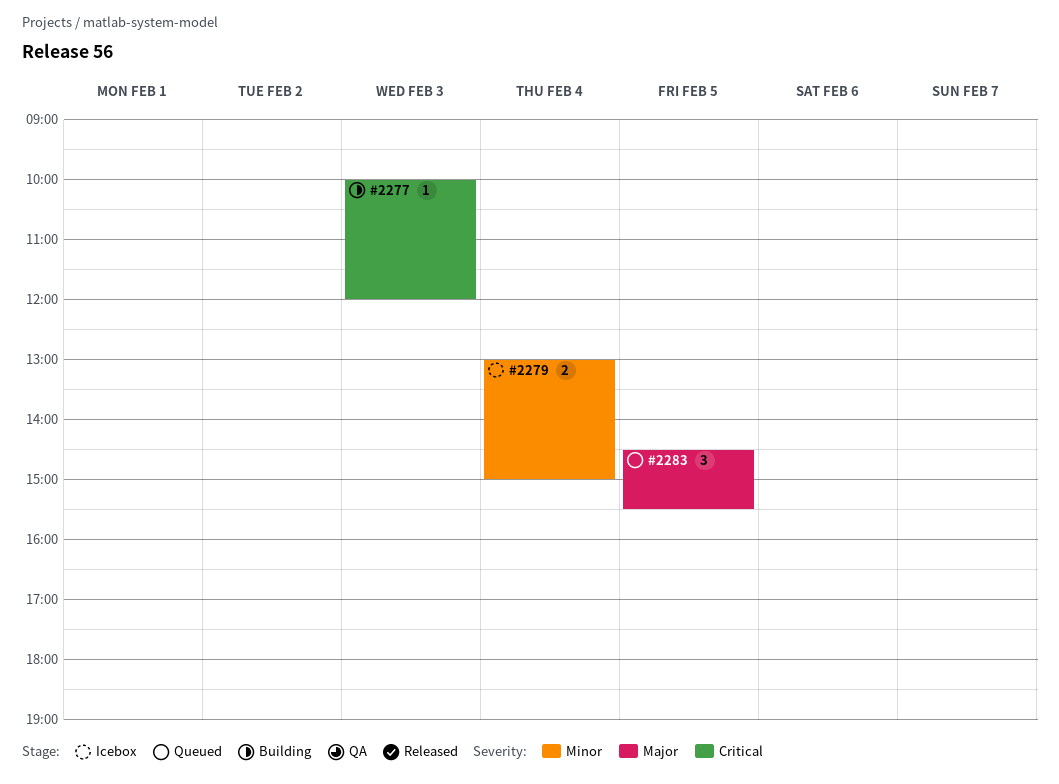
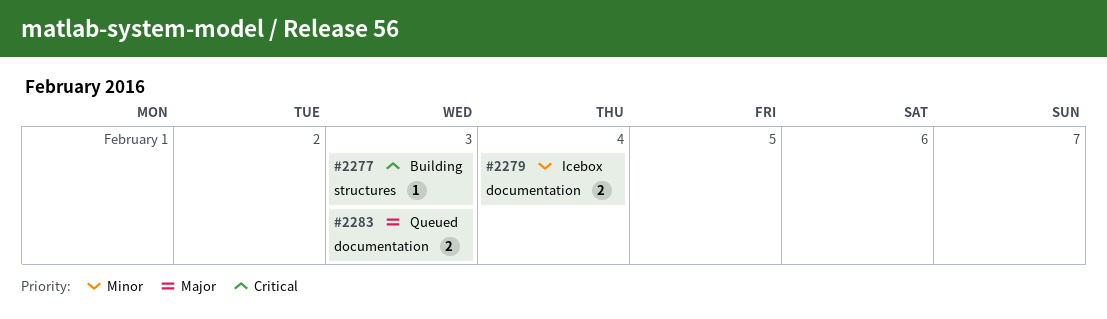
#2283, estimate: 3 -> 2
#2283, day: Feb 5 -> Feb 3

